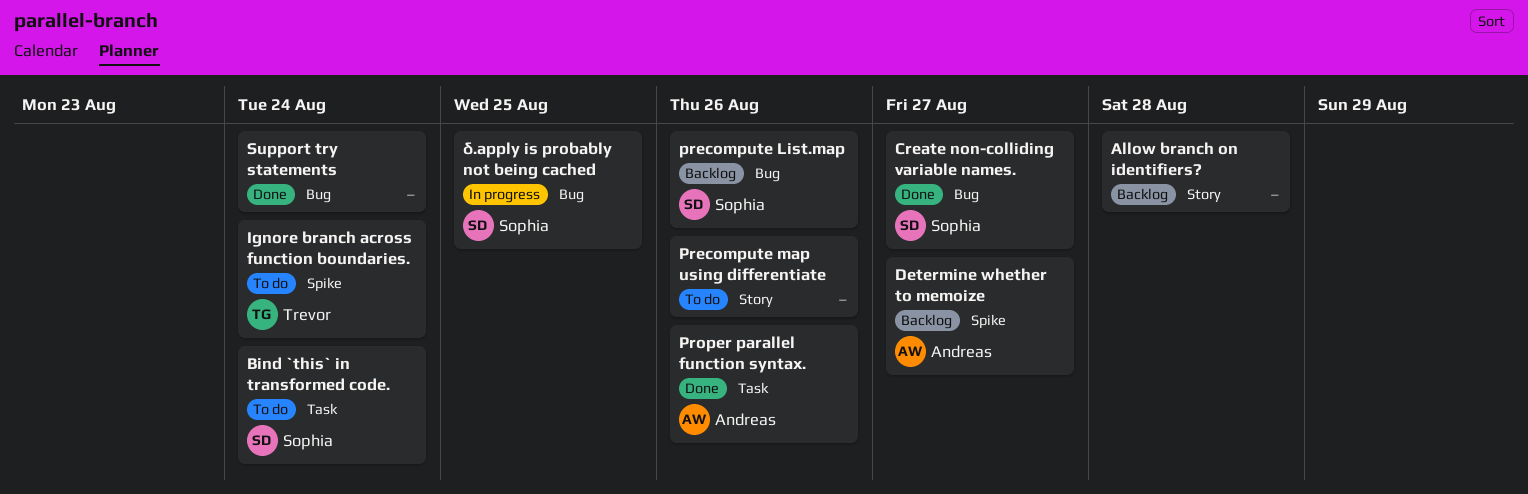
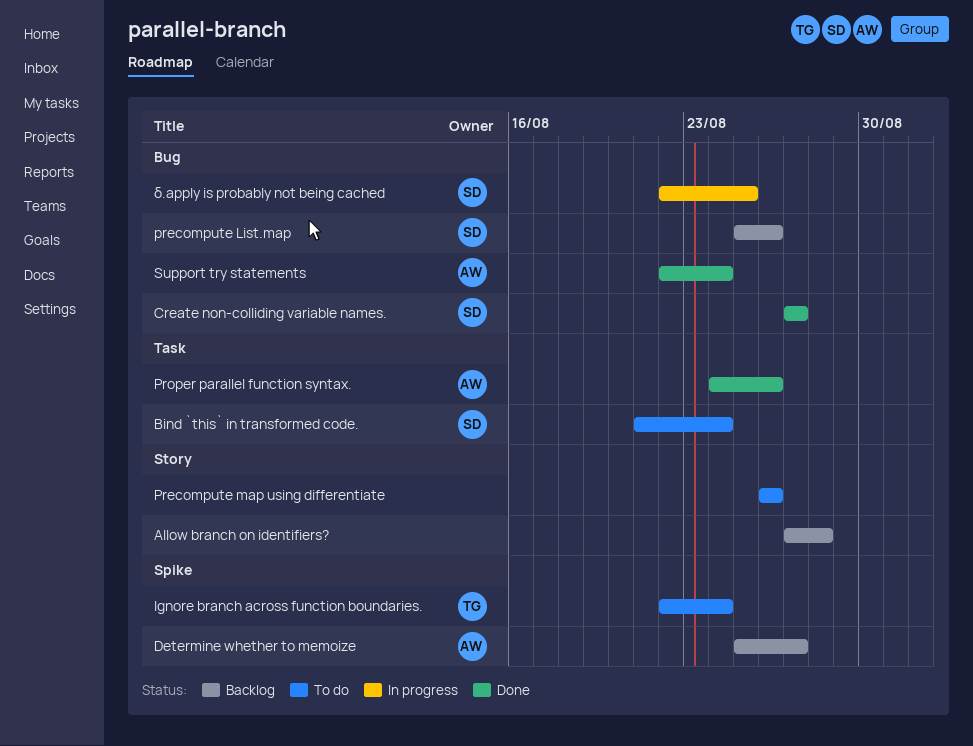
Support try statements, owner: none -> Andreas

